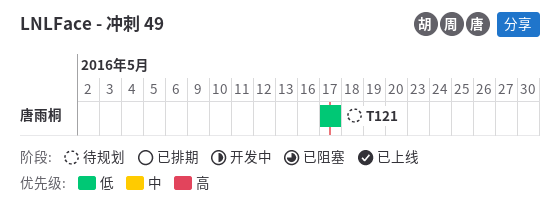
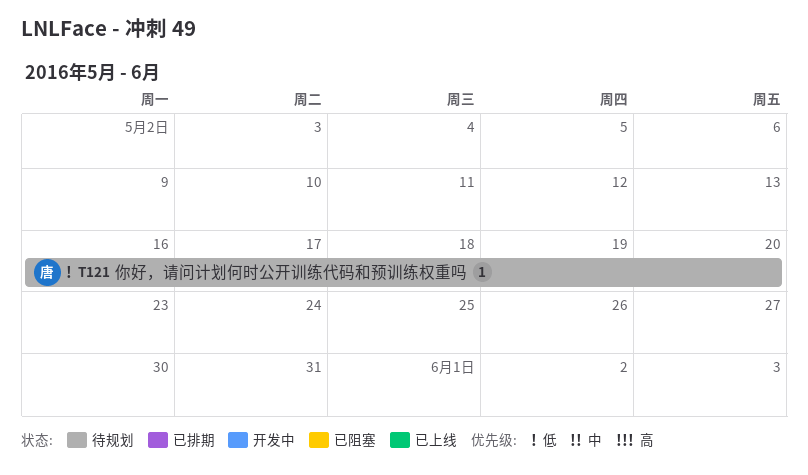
T121, start: May 17 -> May 16
T121, due: May 17 -> May 20

